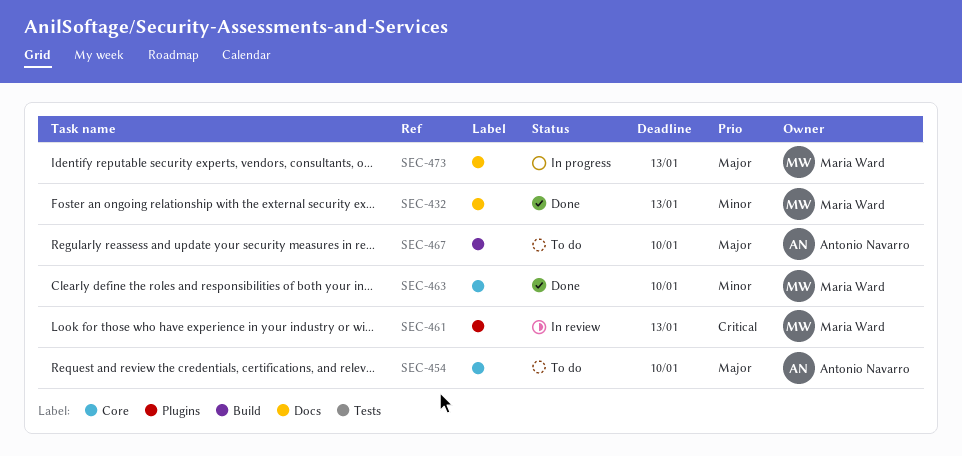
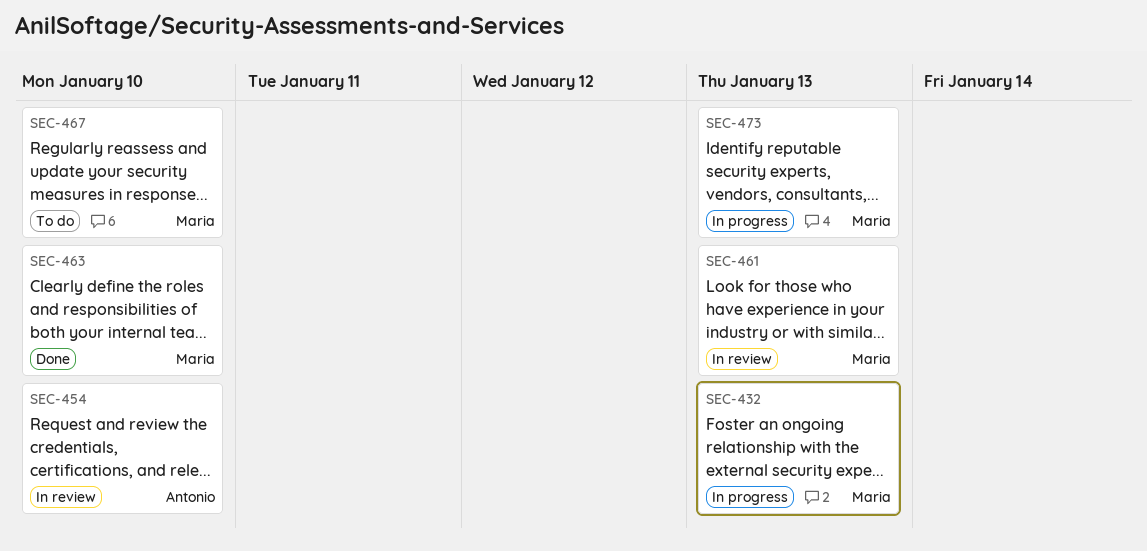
SEC-432, status: Done -> In progress
SEC-454, status: To do -> In review
SEC-467, owner: Antonio Navarro -> Maria Ward

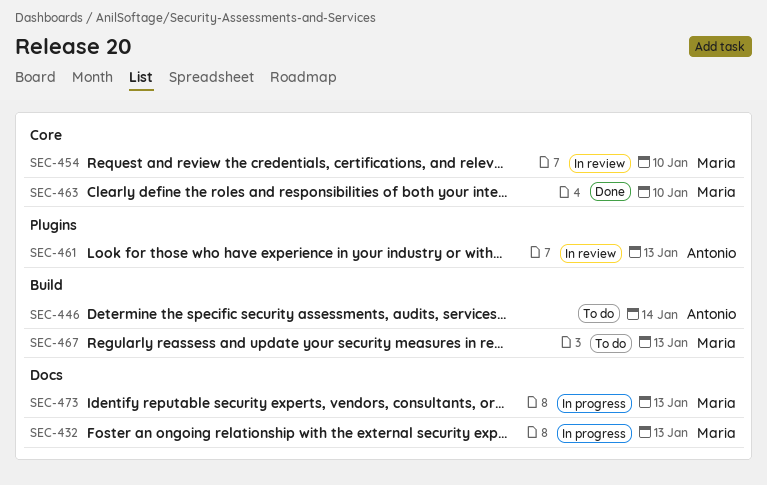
SEC-446: none -> present
SEC-454, owner: Antonio -> Maria
SEC-461, owner: Maria -> Antonio
SEC-467, due: Jan 10 -> Jan 13

